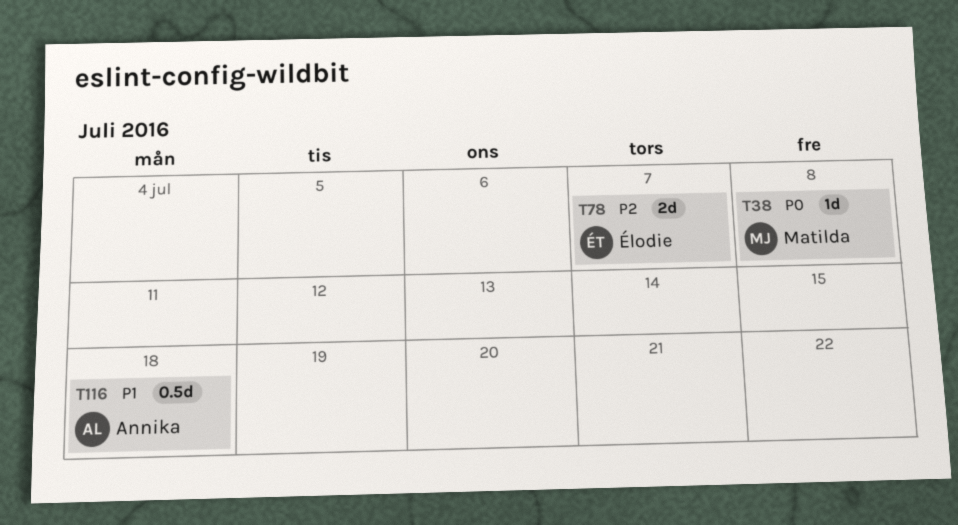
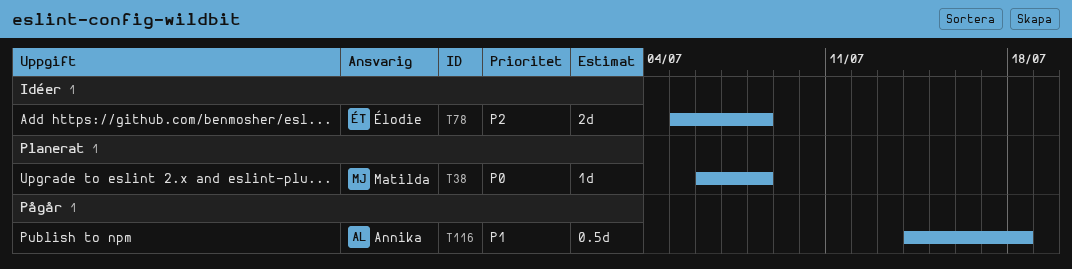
T78, due: Jul 7 -> Jul 8

